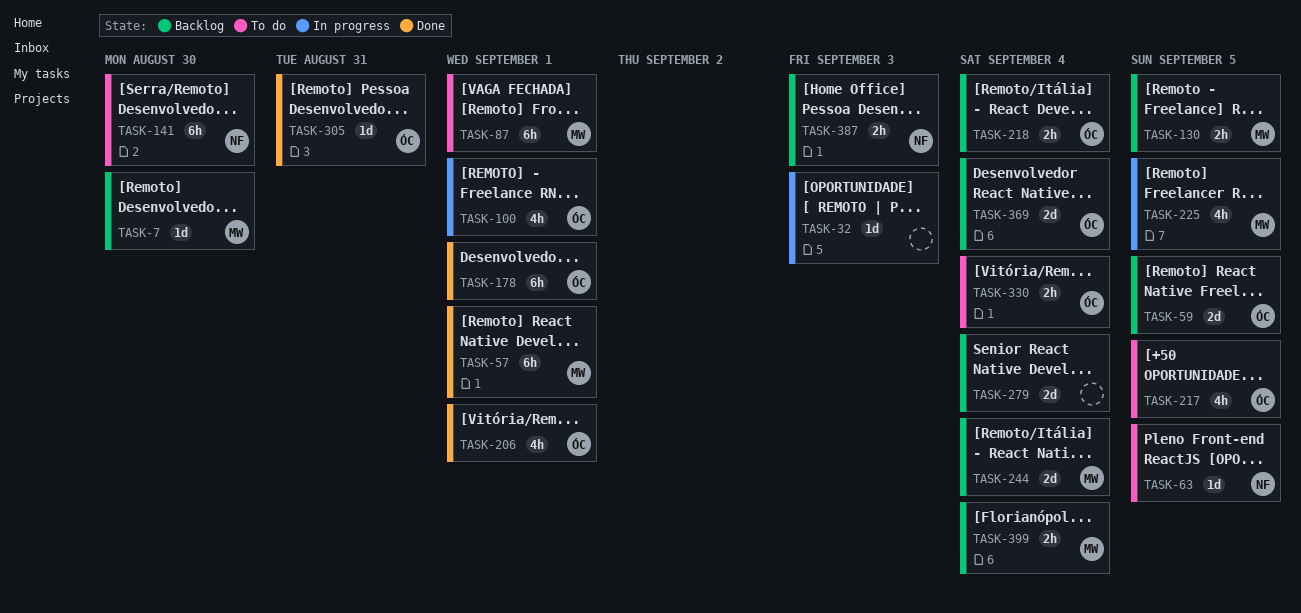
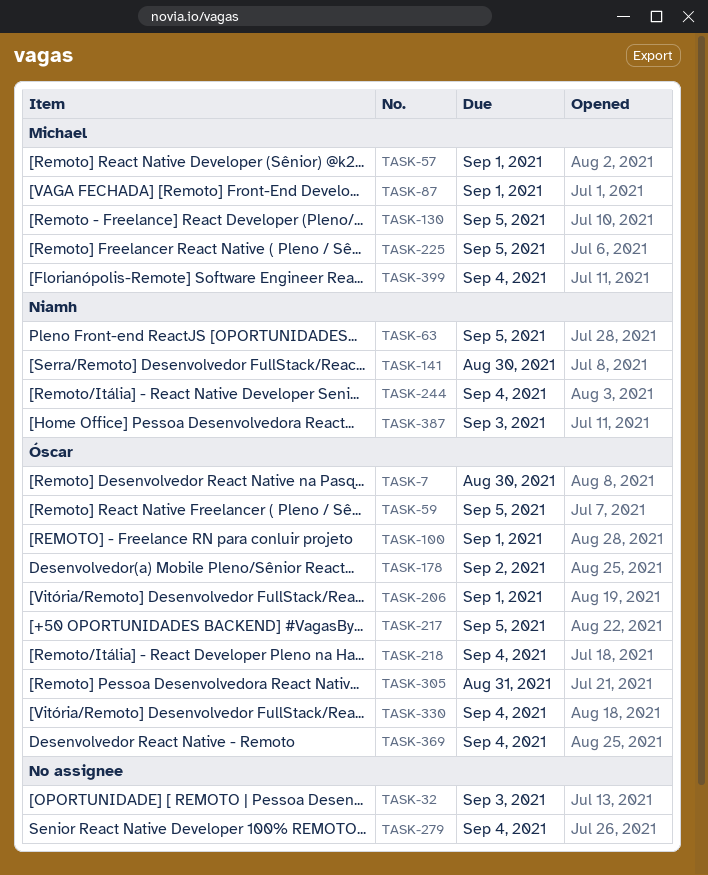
TASK-7, owner: Michael -> Óscar
TASK-178, due: Sep 1 -> Sep 2
TASK-244, owner: Michael -> Niamh

